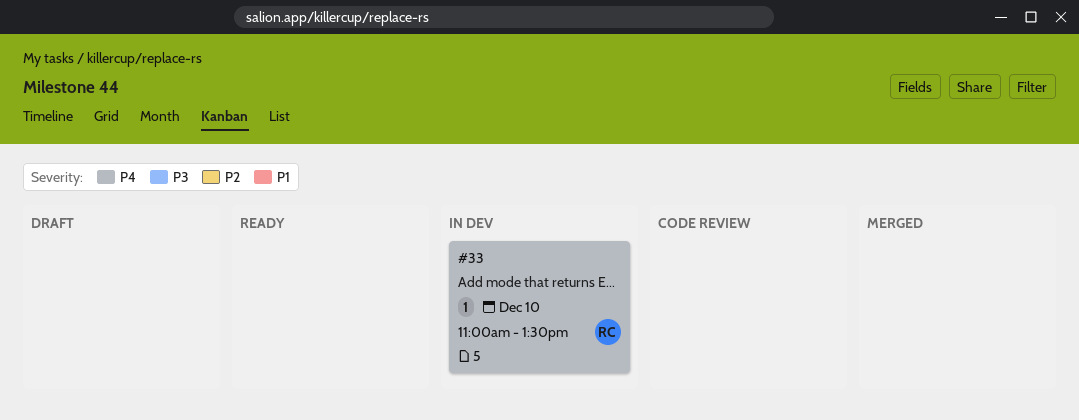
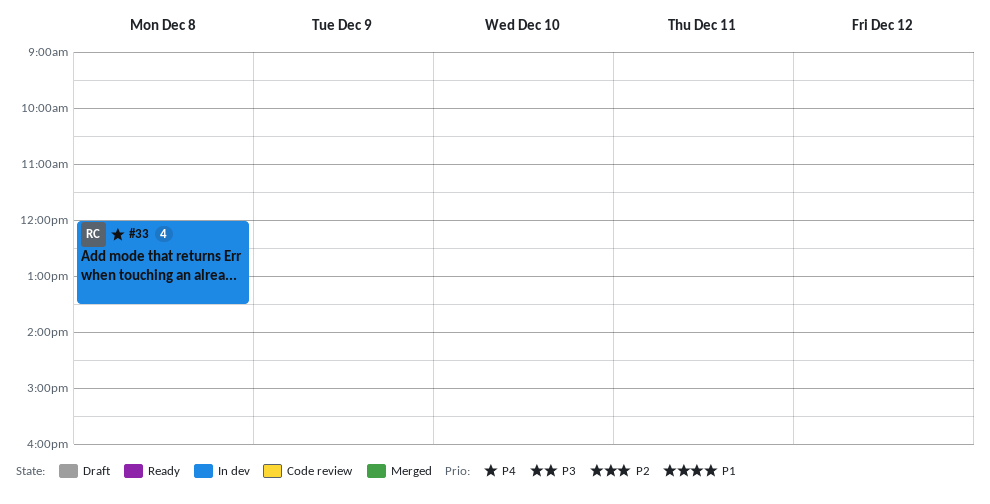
#33, estimate: 1 -> 4
#33, day: Dec 10 -> Dec 8
#33, begins: 11:00 -> 12:00

